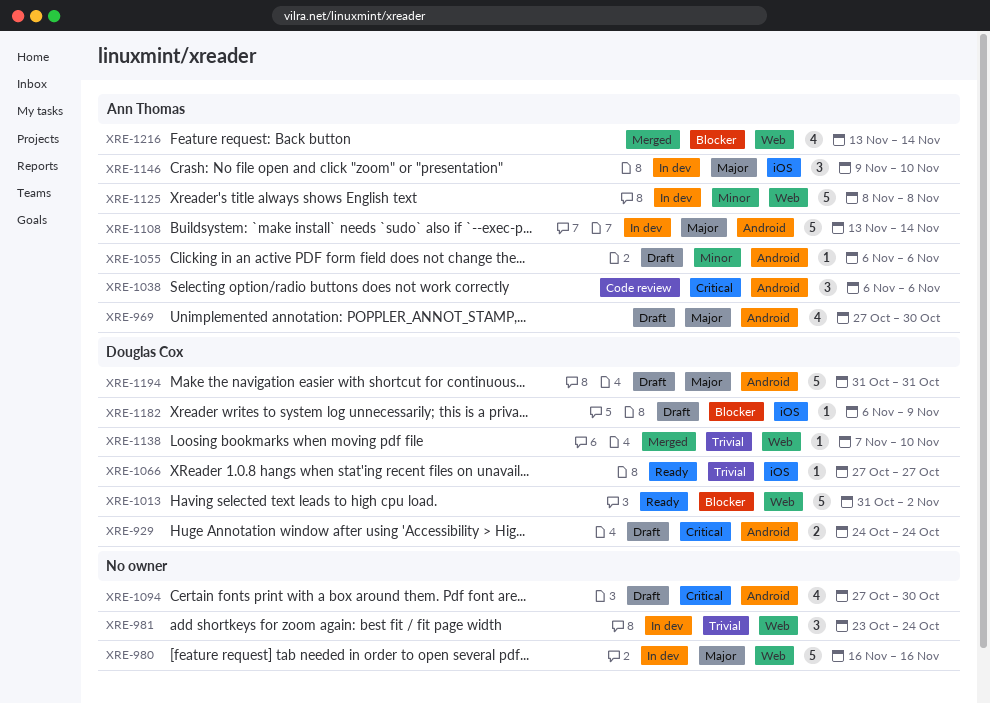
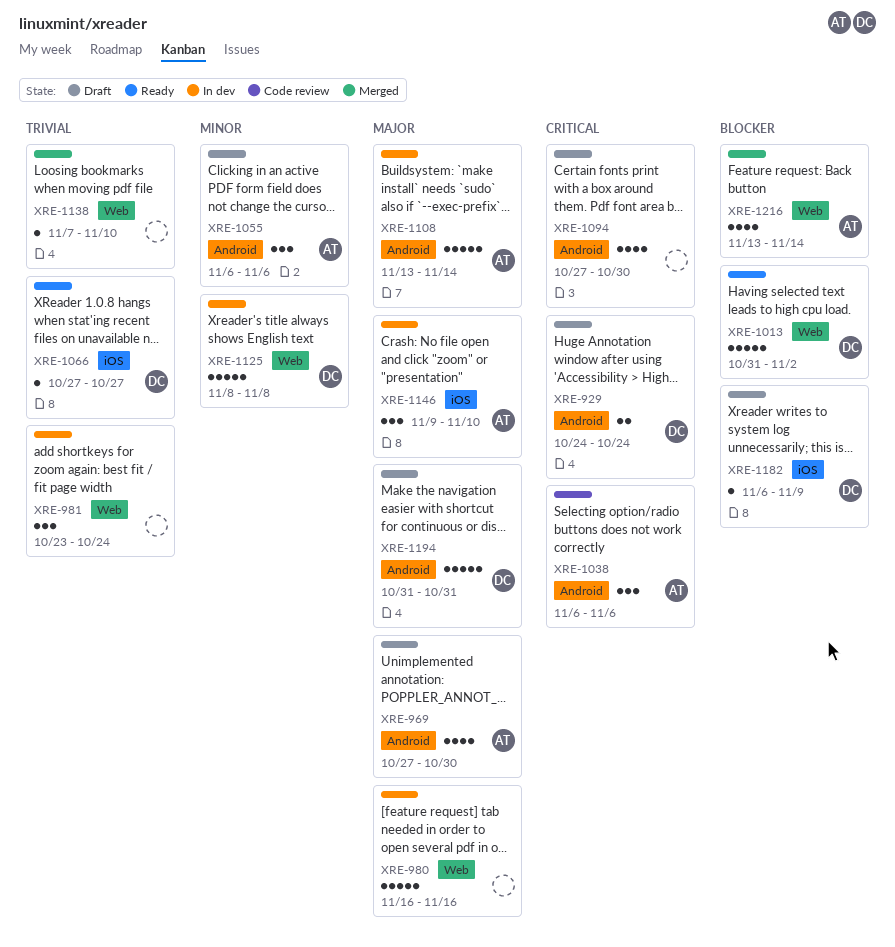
XRE-1055, estimate: 1 -> 3
XRE-1125, owner: Ann Thomas -> Douglas Cox
XRE-1138, owner: Douglas Cox -> none

